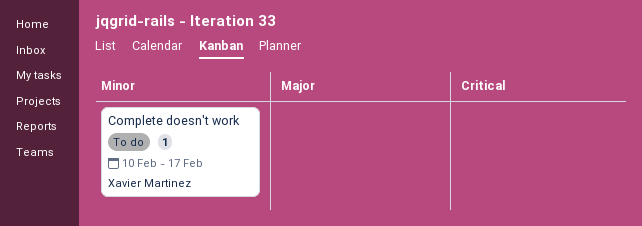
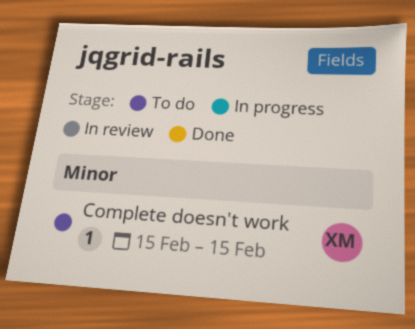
Complete doesn't work, start: Feb 10 -> Feb 15
Complete doesn't work, due: Feb 17 -> Feb 15

